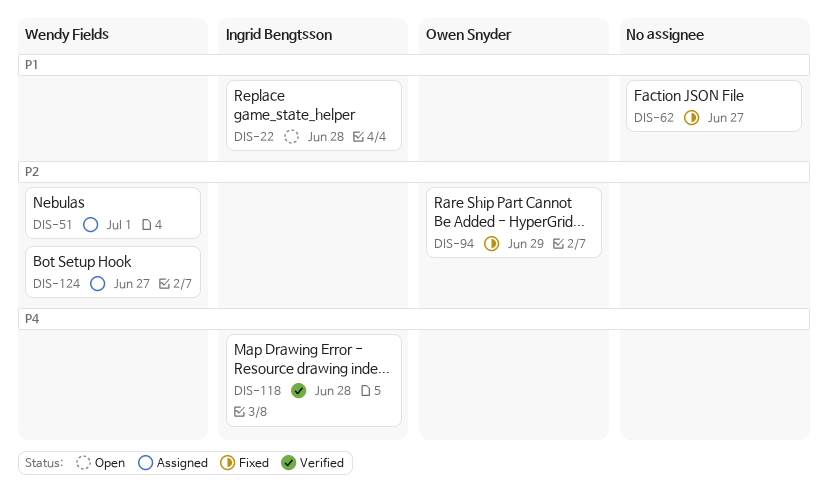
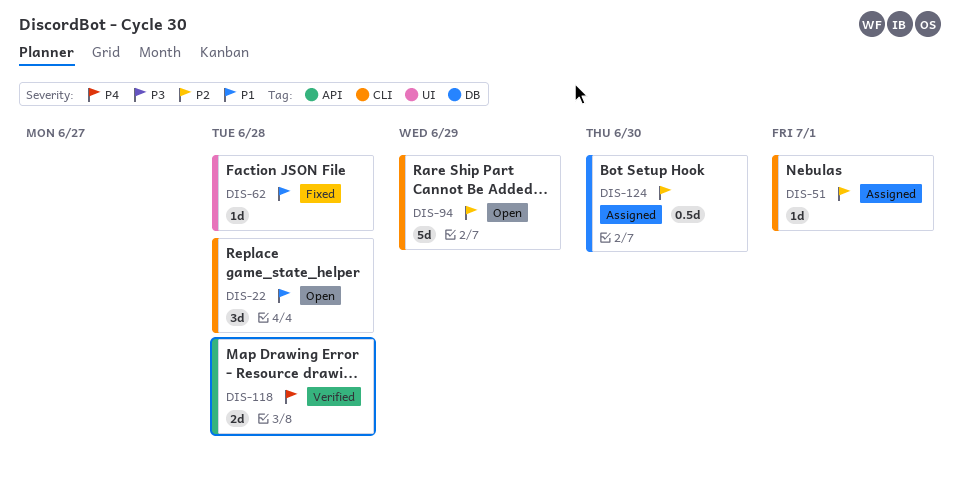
DIS-62, due: Jun 27 -> Jun 28
DIS-94, status: Fixed -> Open
DIS-124, due: Jun 27 -> Jun 30

